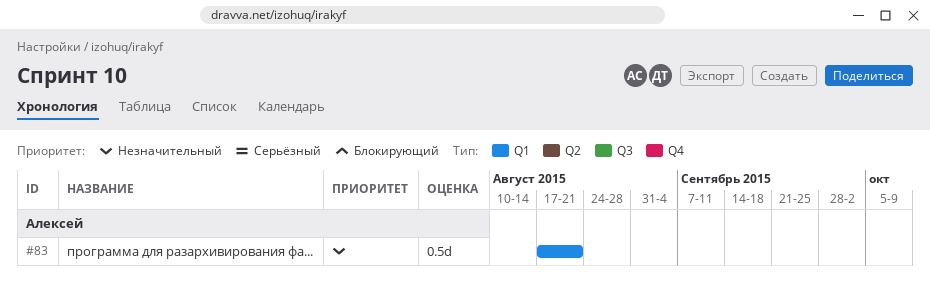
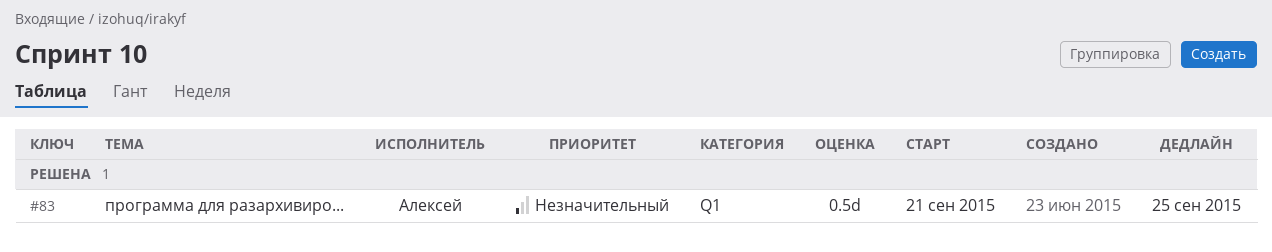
#83, start: Aug 17 -> Sep 21
#83, due: Aug 21 -> Sep 25

